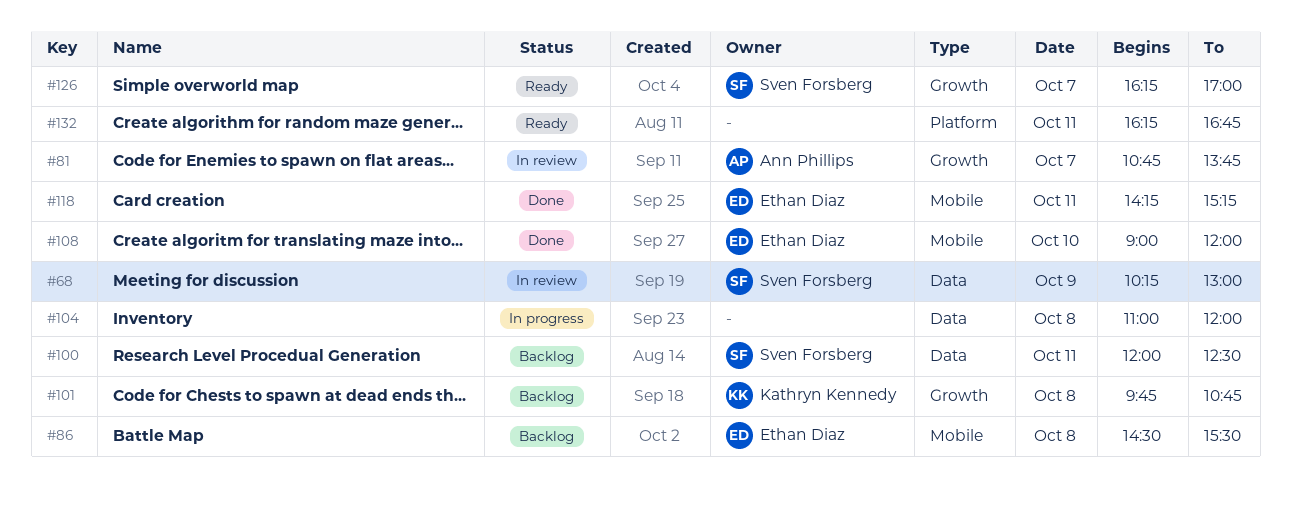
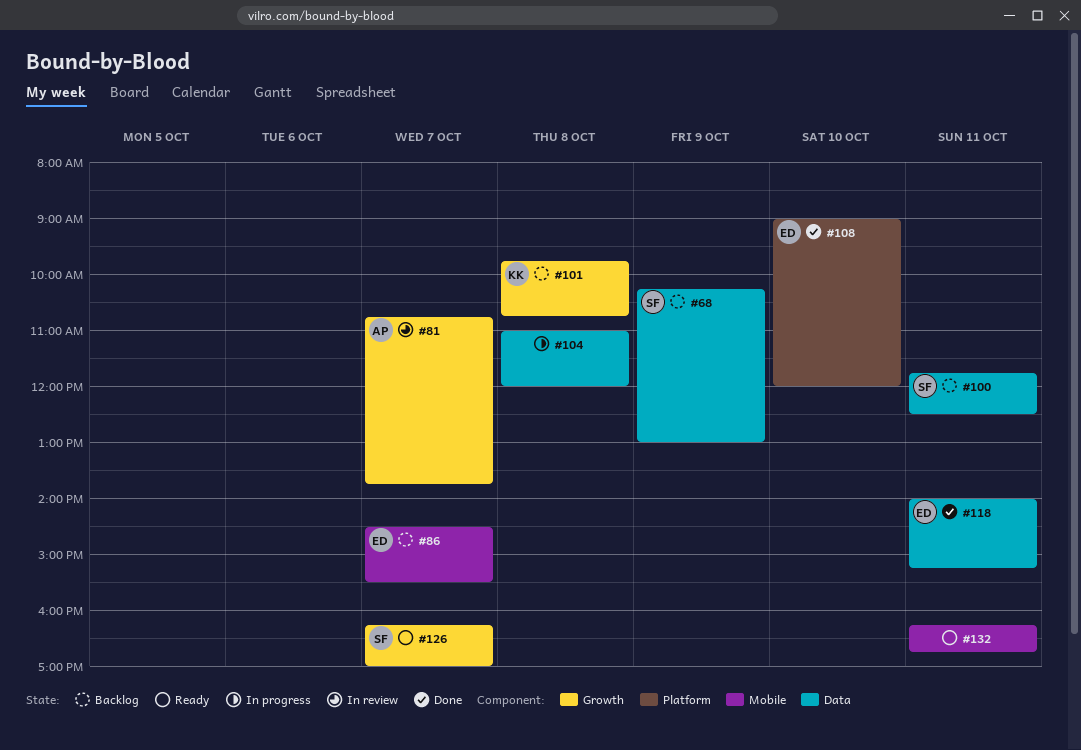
#68, status: In review -> Backlog
#86, day: Oct 8 -> Oct 7
#100, begins: 12:00 -> 11:45
#108, label: Mobile -> Platform
#118, label: Mobile -> Data
#118, begins: 14:15 -> 14:00
#132, label: Platform -> Mobile

